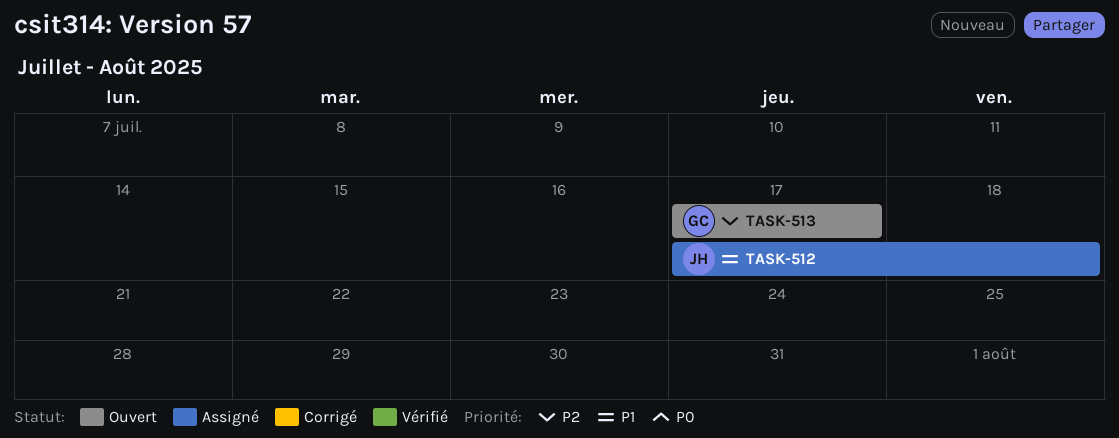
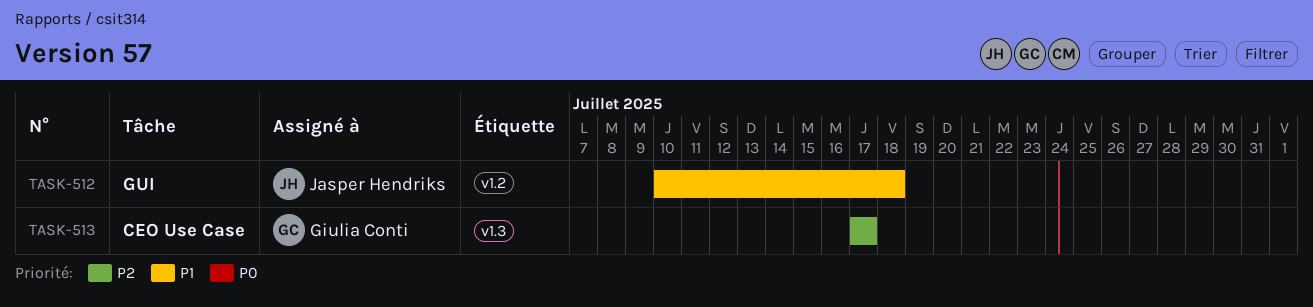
TASK-512, start: Jul 17 -> Jul 10

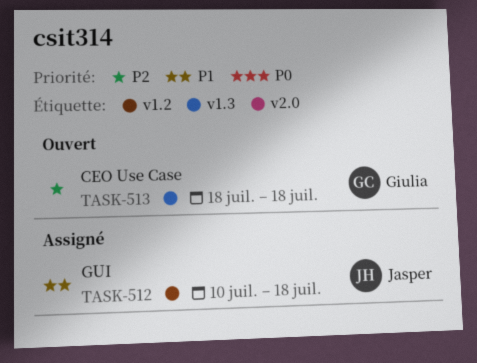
TASK-513, start: Jul 17 -> Jul 18
TASK-513, due: Jul 17 -> Jul 18

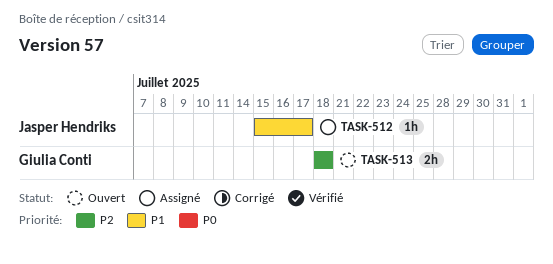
TASK-512, start: Jul 10 -> Jul 15
TASK-512, due: Jul 18 -> Jul 17

